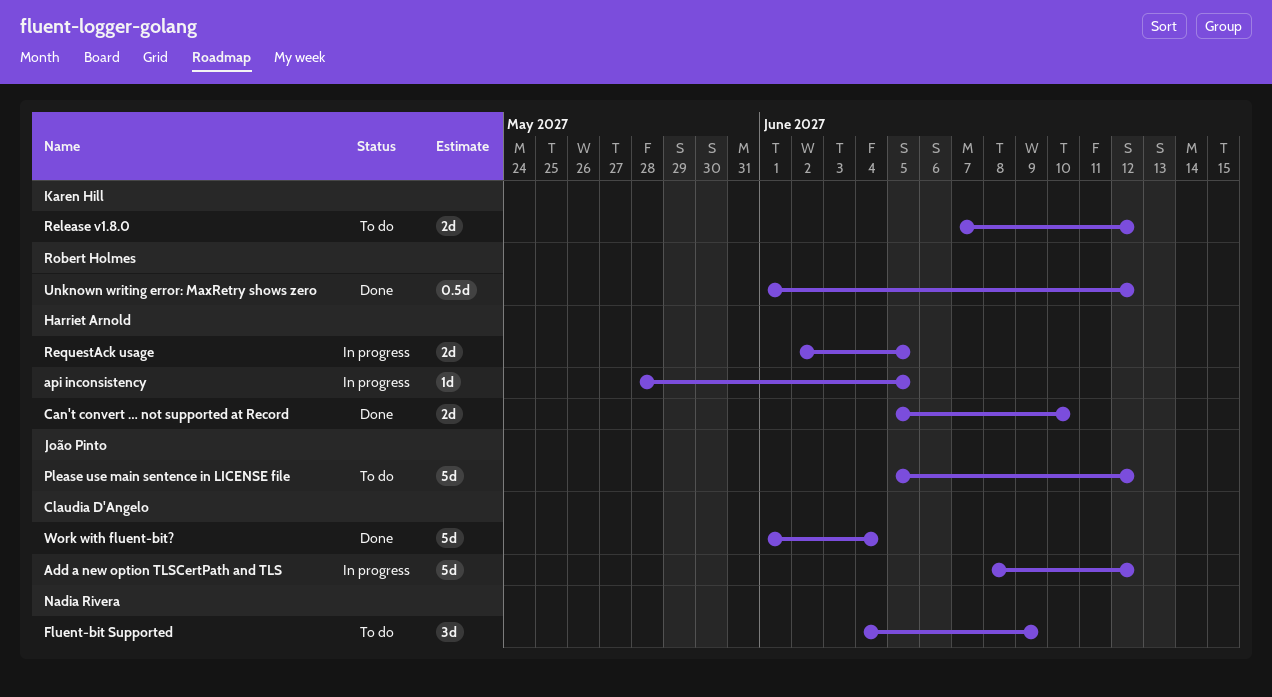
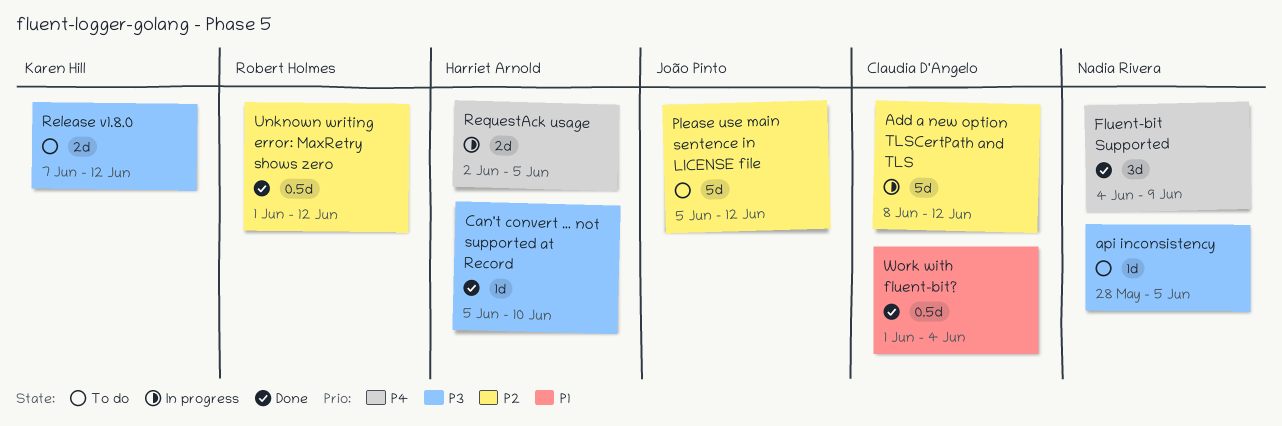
api inconsistency, status: In progress -> To do
api inconsistency, owner: Harriet Arnold -> Nadia Rivera
Can't convert … not supported at Record, estimate: 2d -> 1d
Fluent-bit Supported, status: To do -> Done
Work with fluent-bit?, estimate: 5d -> 0.5d

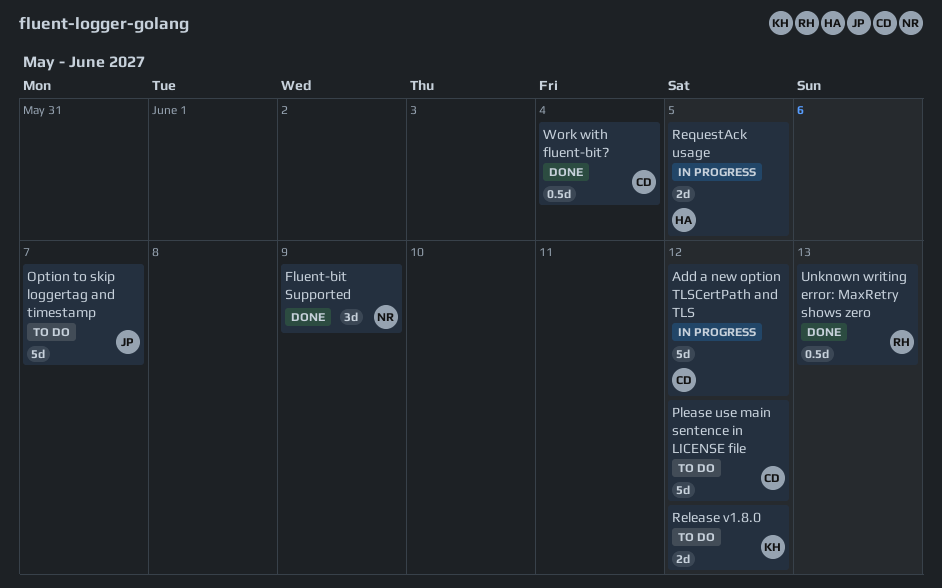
api inconsistency: present -> none
Can't convert … not supported at Record: present -> none
Option to skip loggertag and timestamp: none -> present
Please use main sentence in LICENSE file, owner: João Pinto -> Claudia D'Angelo
Unknown writing error: MaxRetry shows zero, due: Jun 12 -> Jun 13

